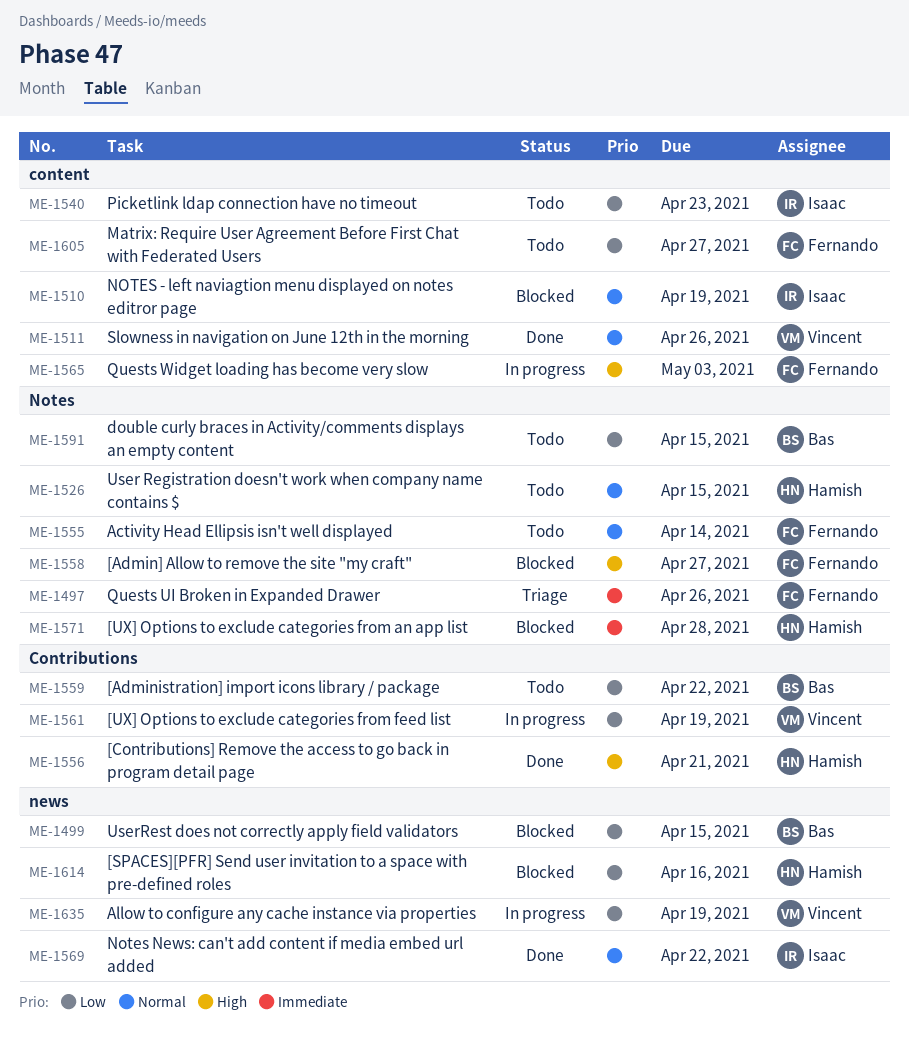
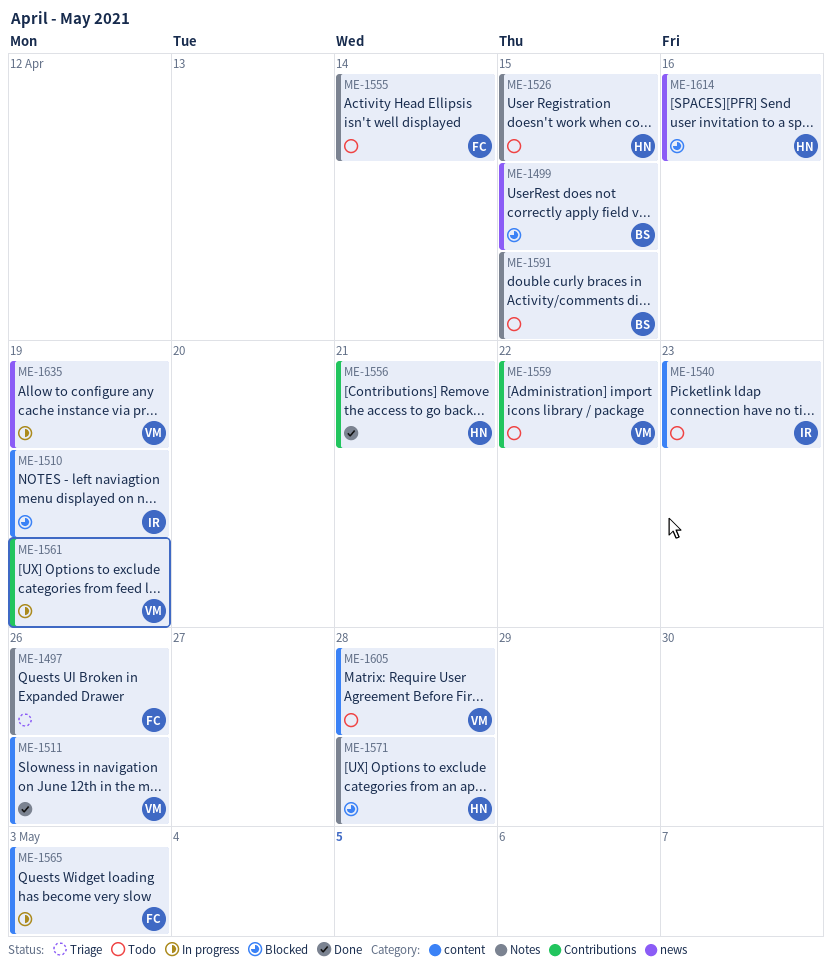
ME-1558: present -> none
ME-1559, owner: Bas -> Vincent
ME-1569: present -> none
ME-1605, owner: Fernando -> Vincent
ME-1605, due: Apr 27 -> Apr 28

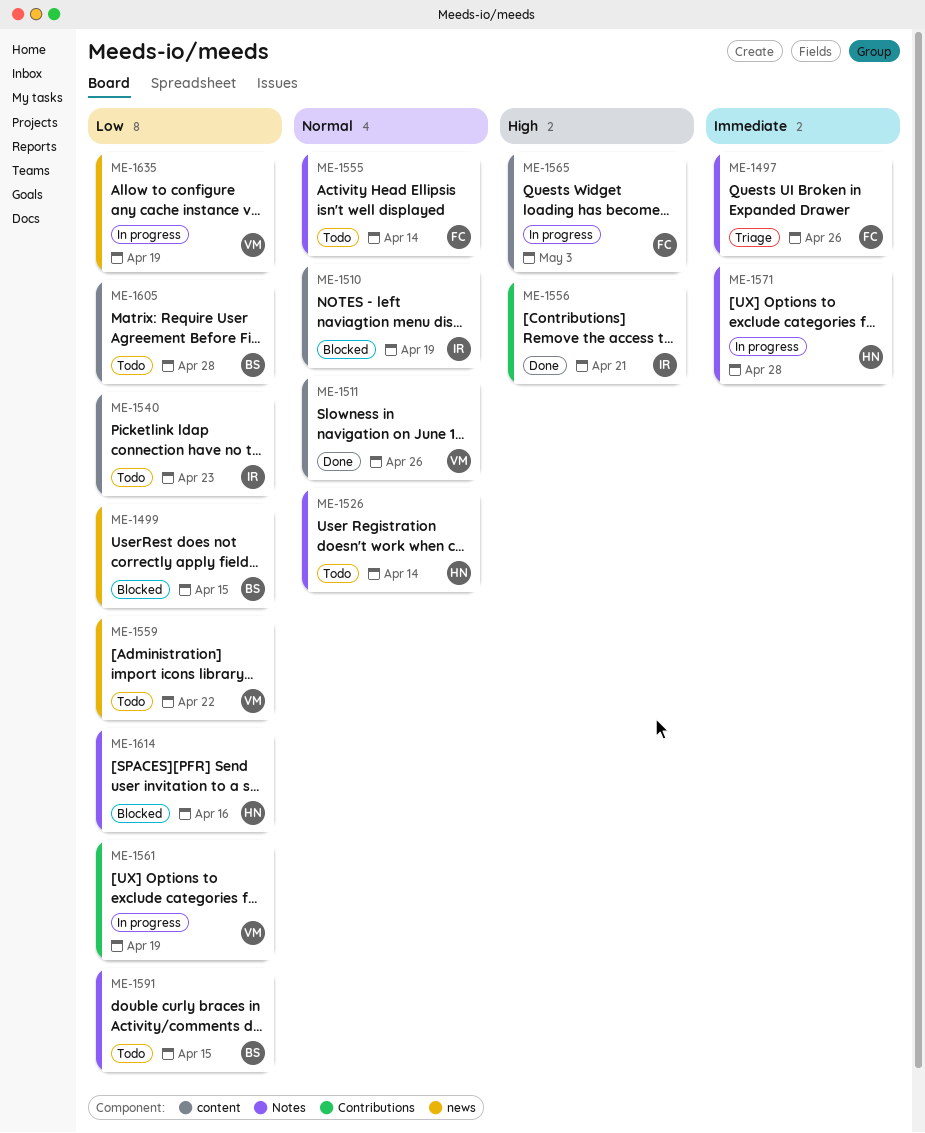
ME-1526, due: Apr 15 -> Apr 14
ME-1556, owner: HN -> IR
ME-1559, label: Contributions -> news
ME-1571, status: Blocked -> In progress
ME-1605, owner: VM -> BS
ME-1614, label: news -> Notes

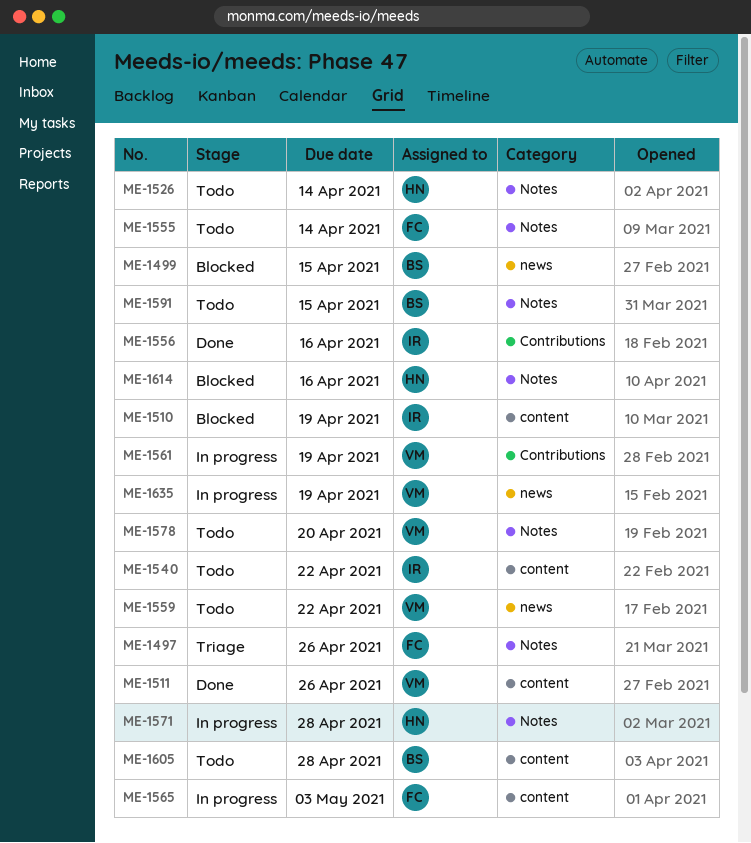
ME-1540, due: Apr 23 -> Apr 22
ME-1556, due: Apr 21 -> Apr 16
ME-1578: none -> present

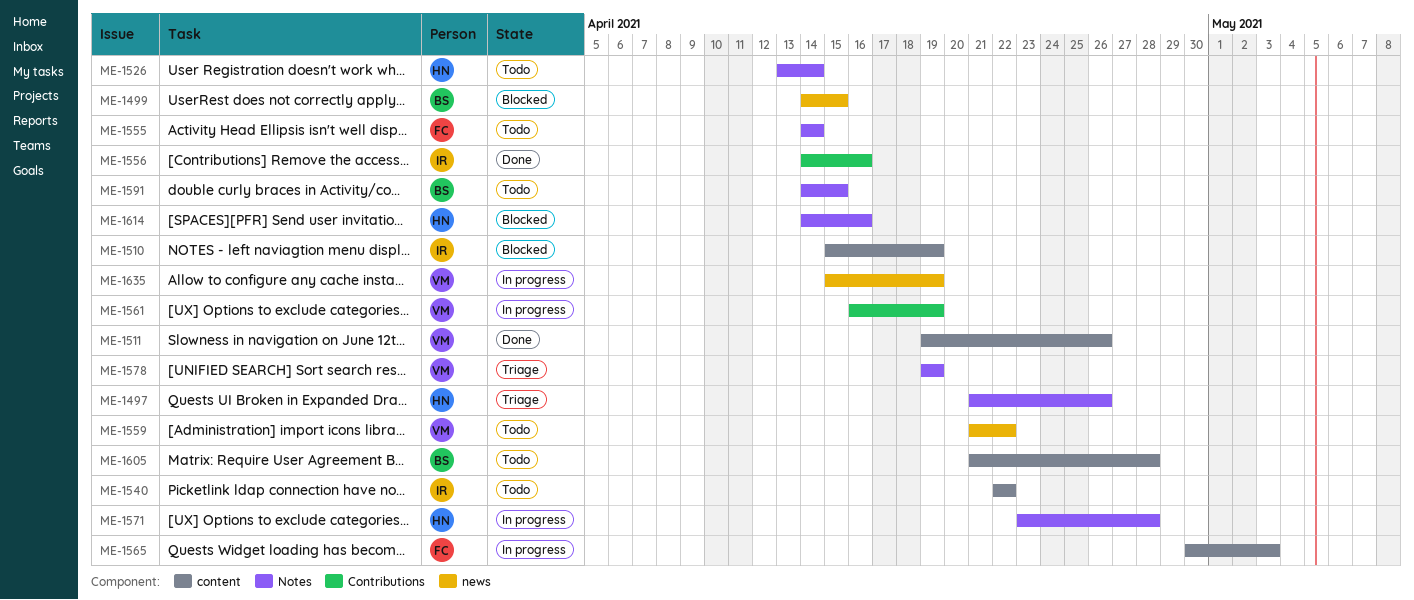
ME-1497, owner: FC -> HN
ME-1578, status: Todo -> Triage
ME-1578, due: Apr 20 -> Apr 19

